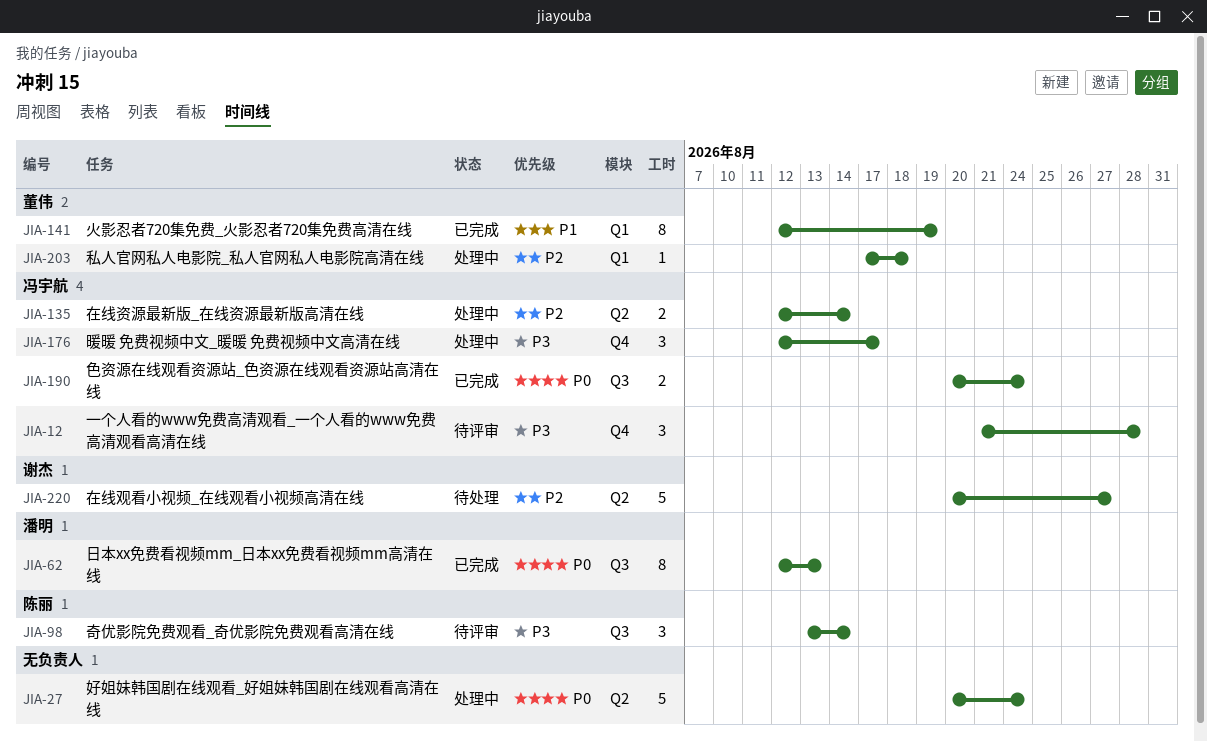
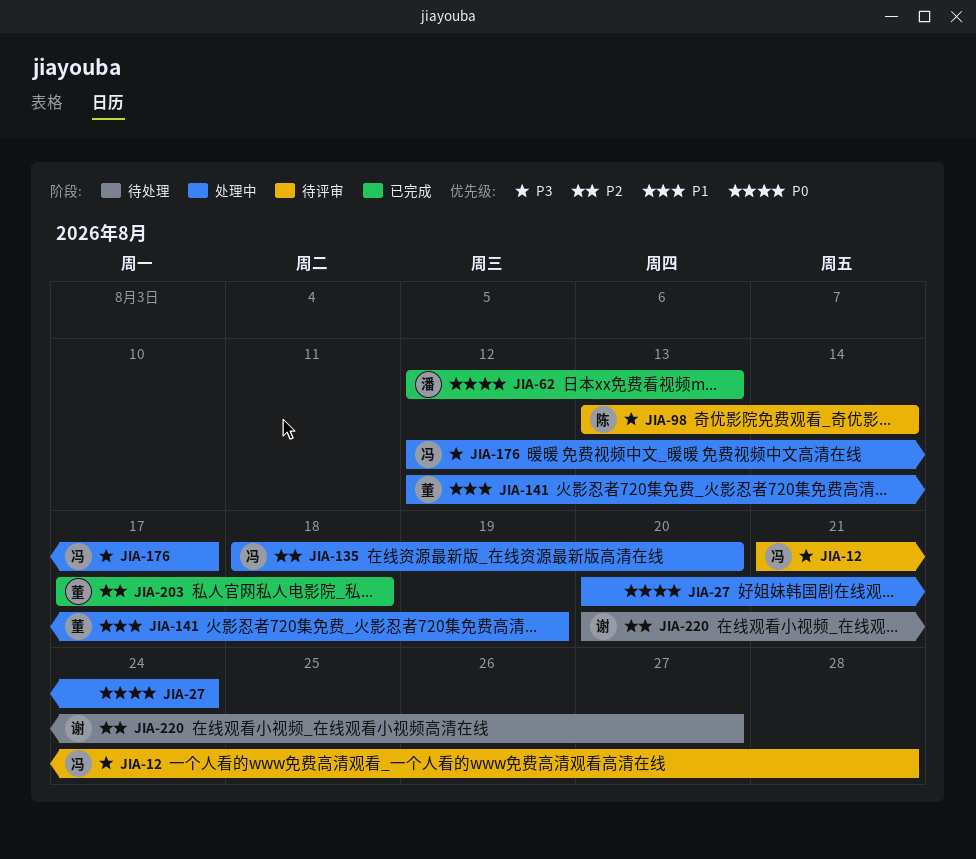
JIA-135, start: Aug 12 -> Aug 18
JIA-135, due: Aug 14 -> Aug 20
JIA-141, status: 已完成 -> 处理中
JIA-190: present -> none
JIA-203, status: 处理中 -> 已完成

